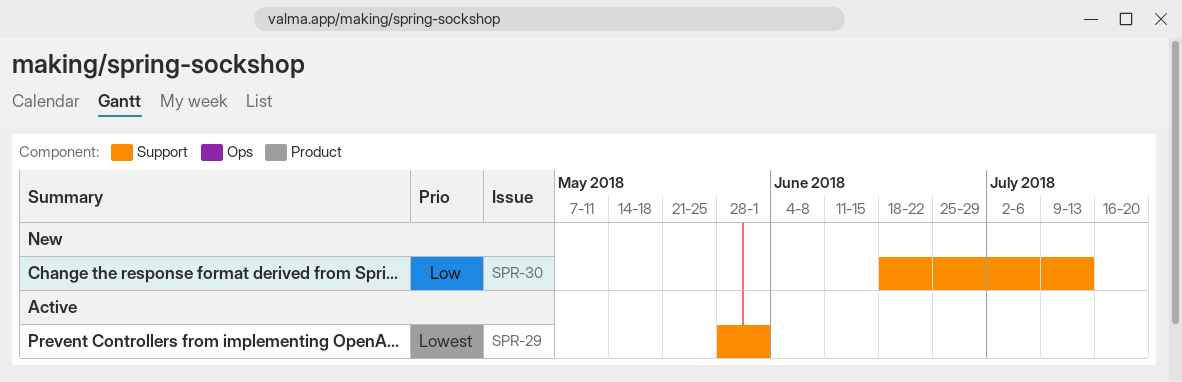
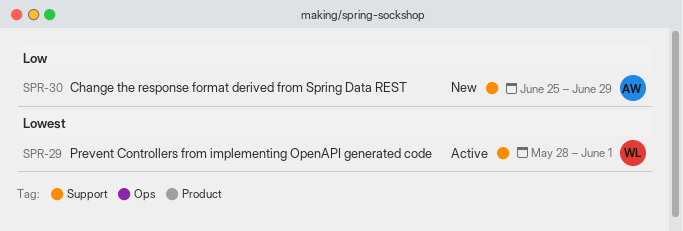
SPR-30, start: Jun 18 -> Jun 25
SPR-30, due: Jul 13 -> Jun 29

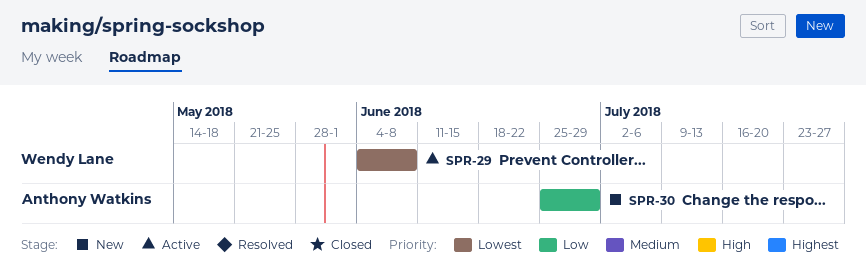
SPR-29, start: May 28 -> Jun 4
SPR-29, due: Jun 1 -> Jun 8

